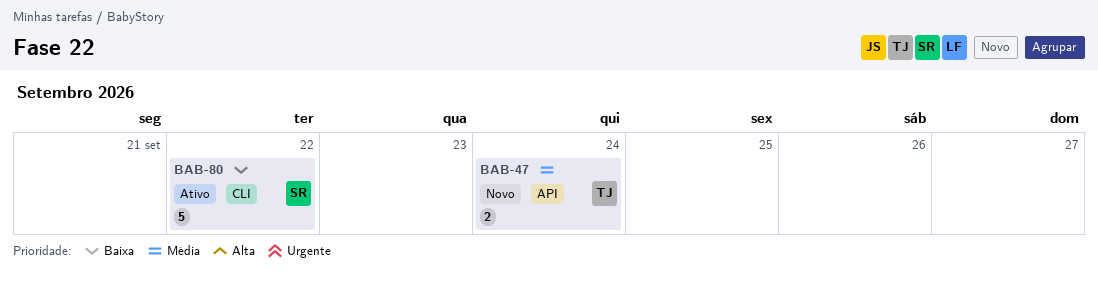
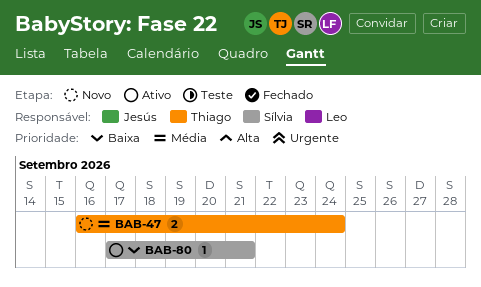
BAB-80, estimate: 5 -> 1
BAB-80, due: Sep 22 -> Sep 21

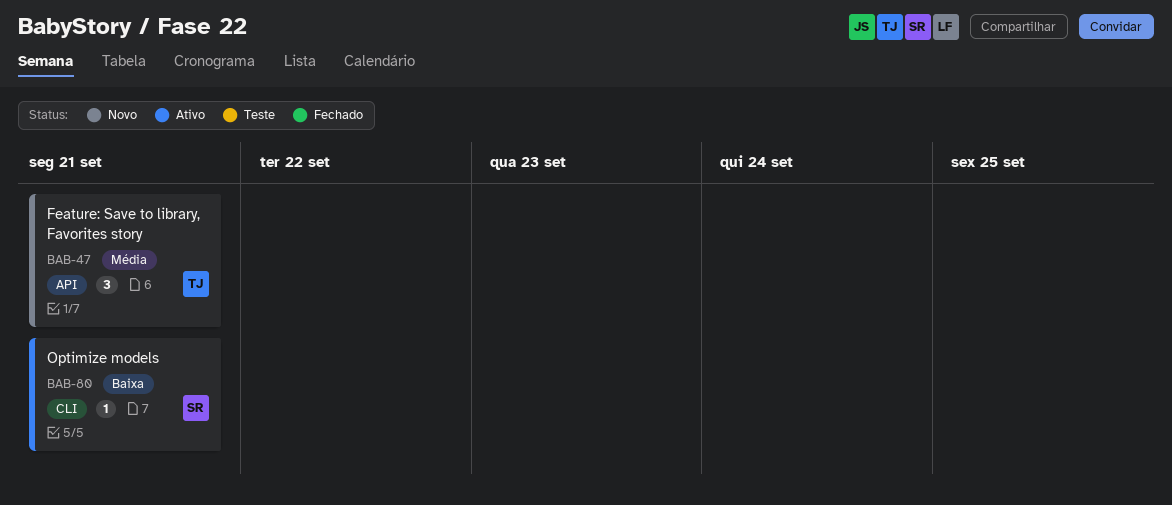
BAB-47, estimate: 2 -> 3
BAB-47, due: Sep 24 -> Sep 21

